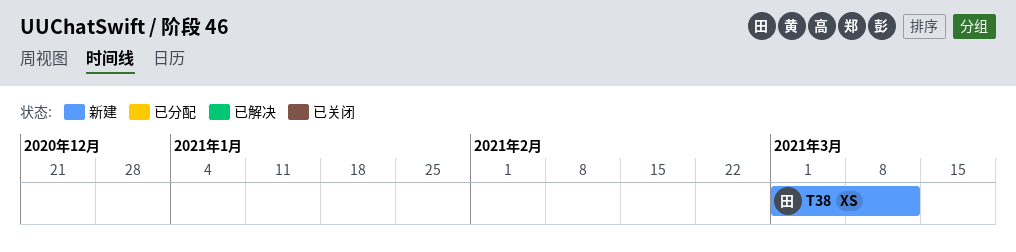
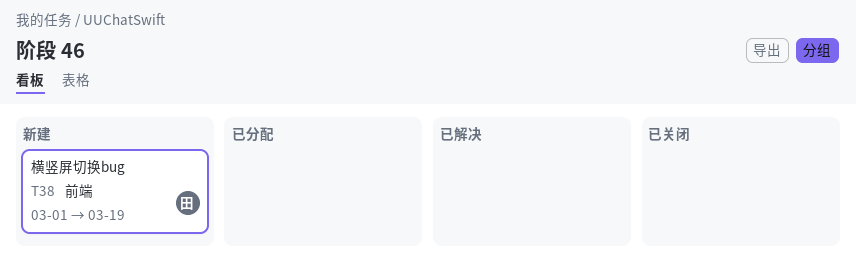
T38, due: Mar 12 -> Mar 19

